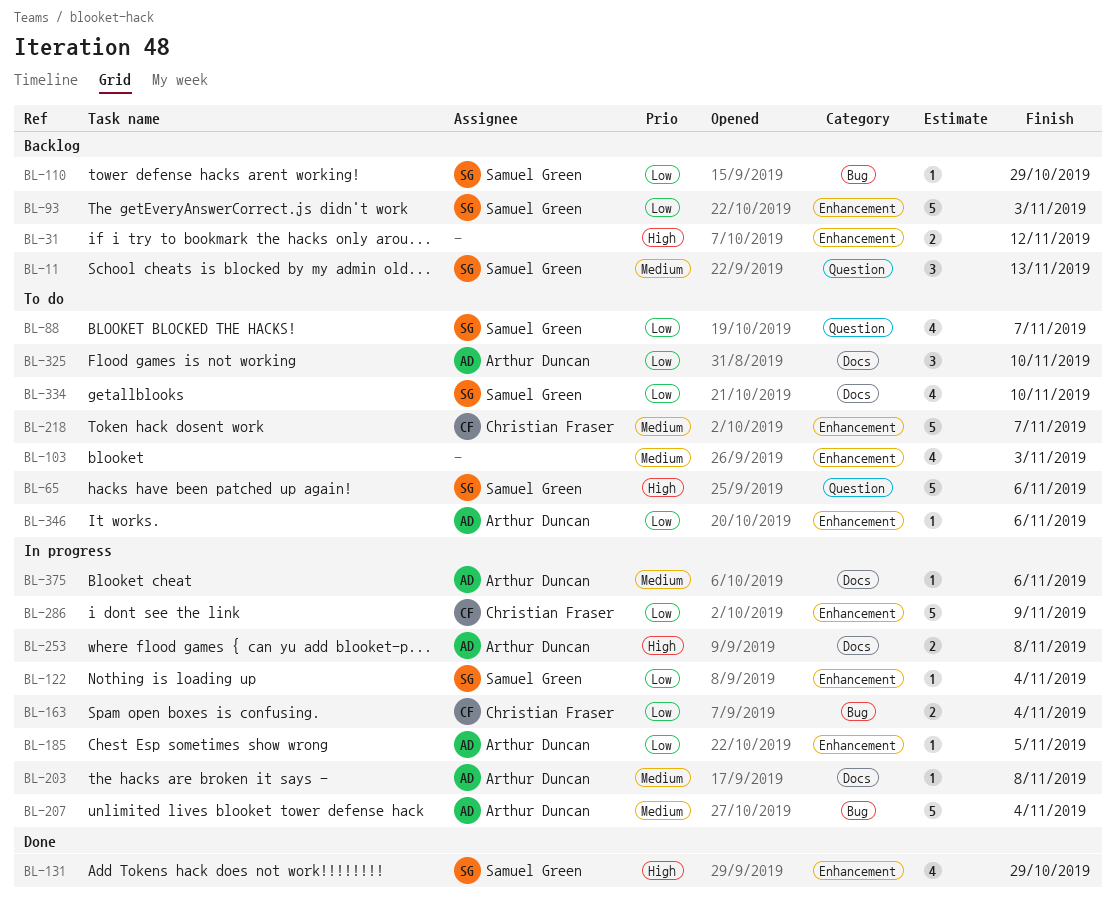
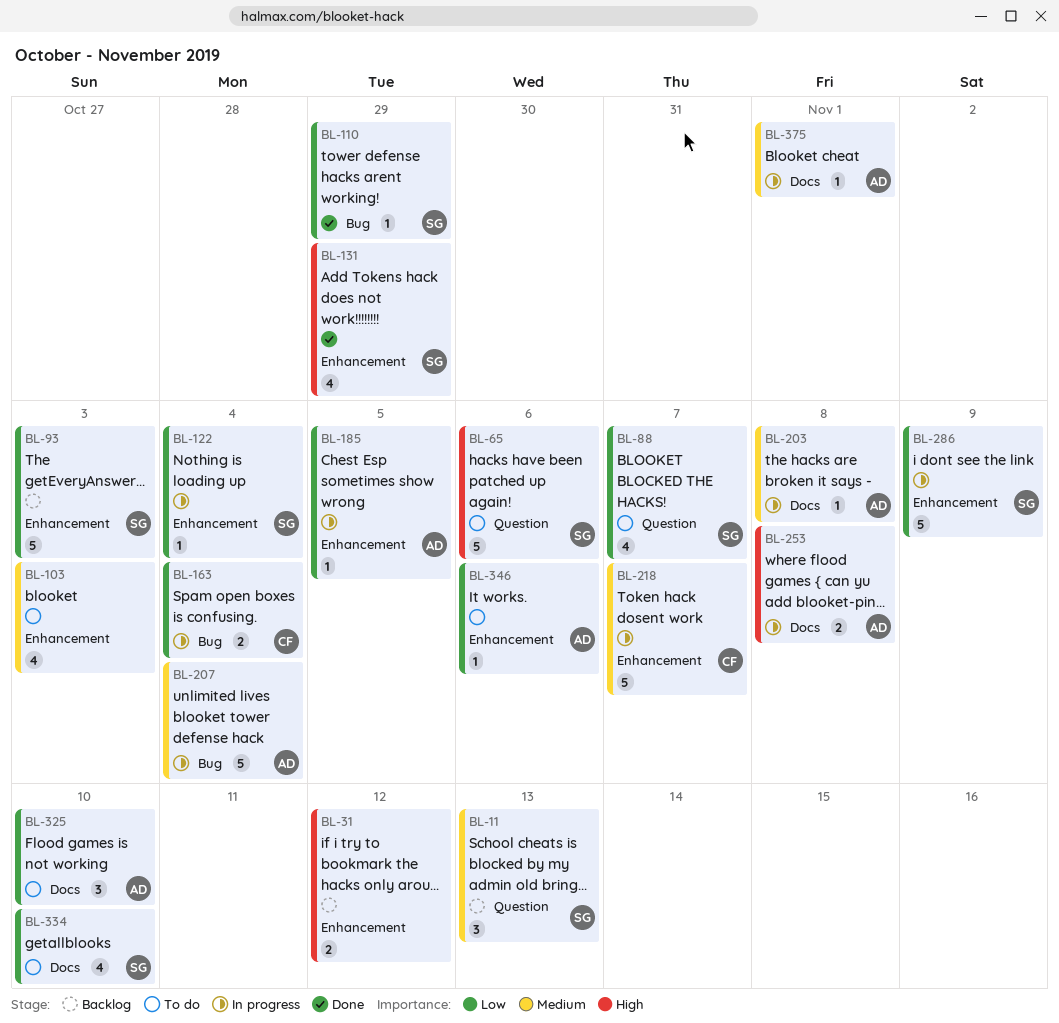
BL-110, status: Backlog -> Done
BL-218, status: To do -> In progress
BL-286, owner: Christian Fraser -> Samuel Green
BL-375, due: Nov 6 -> Nov 1

